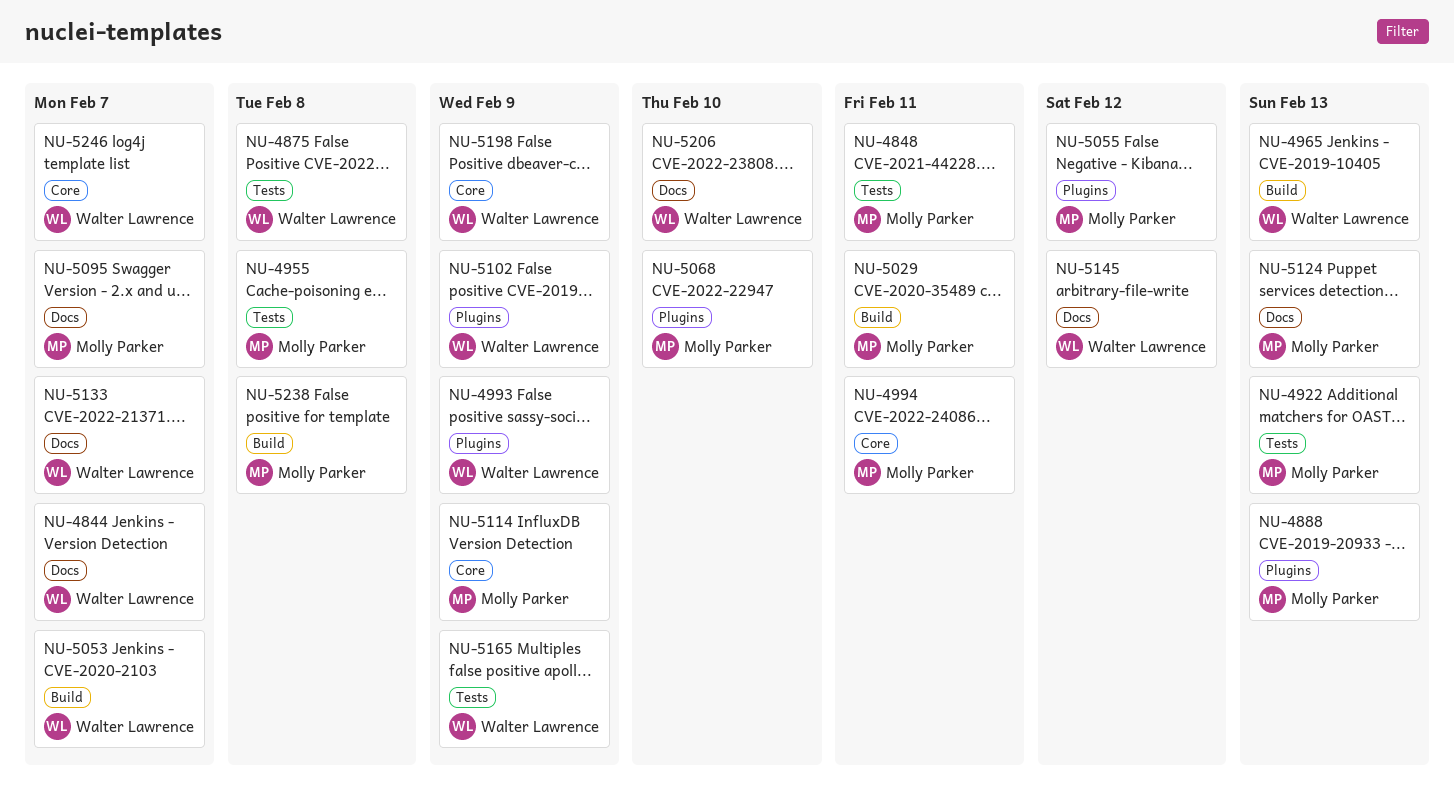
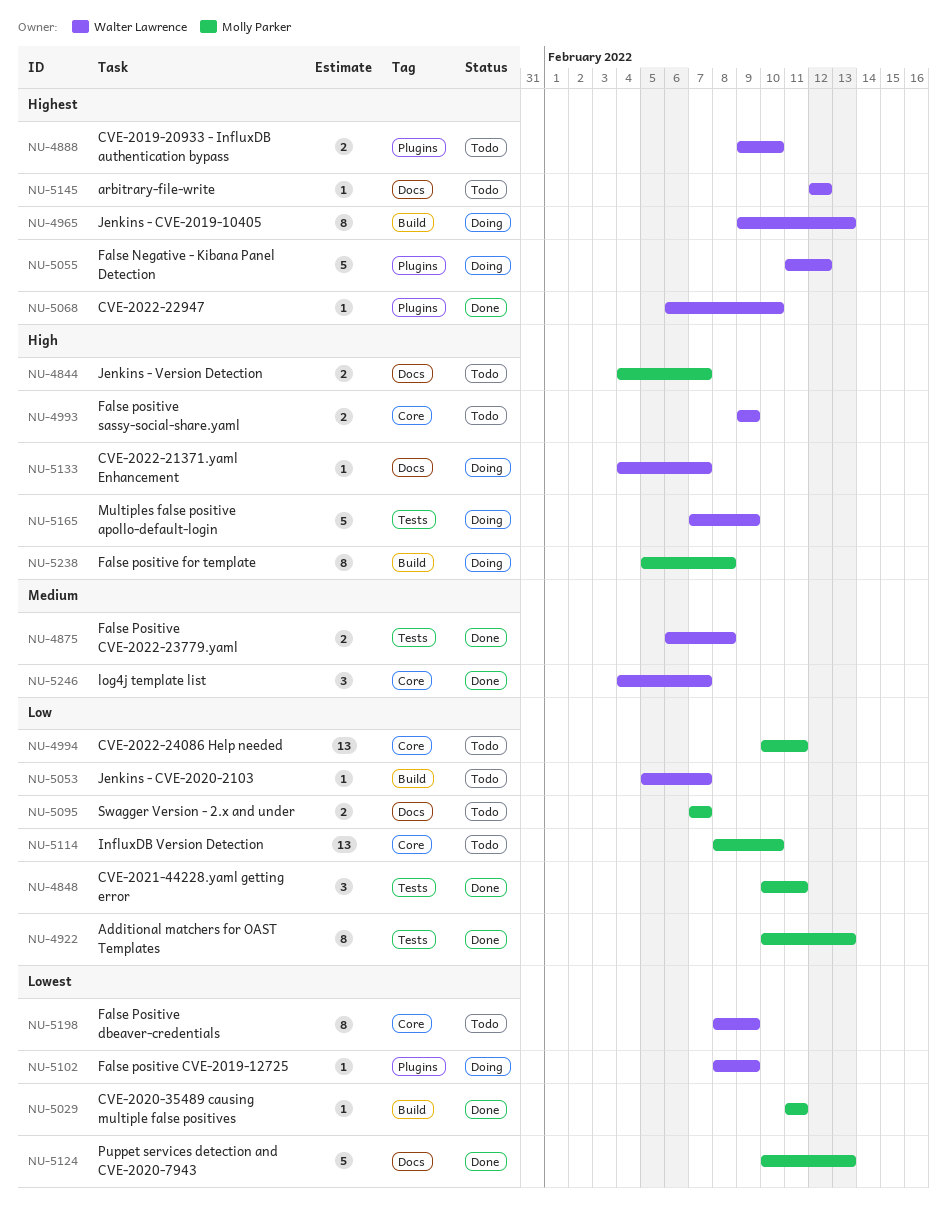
NU-4844, owner: Walter Lawrence -> Molly Parker
NU-4888, owner: Molly Parker -> Walter Lawrence
NU-4888, due: Feb 13 -> Feb 10
NU-4955: present -> none
NU-4993, label: Plugins -> Core
NU-5055, owner: Molly Parker -> Walter Lawrence
NU-5068, owner: Molly Parker -> Walter Lawrence
NU-5114, due: Feb 9 -> Feb 10
NU-5206: present -> none

